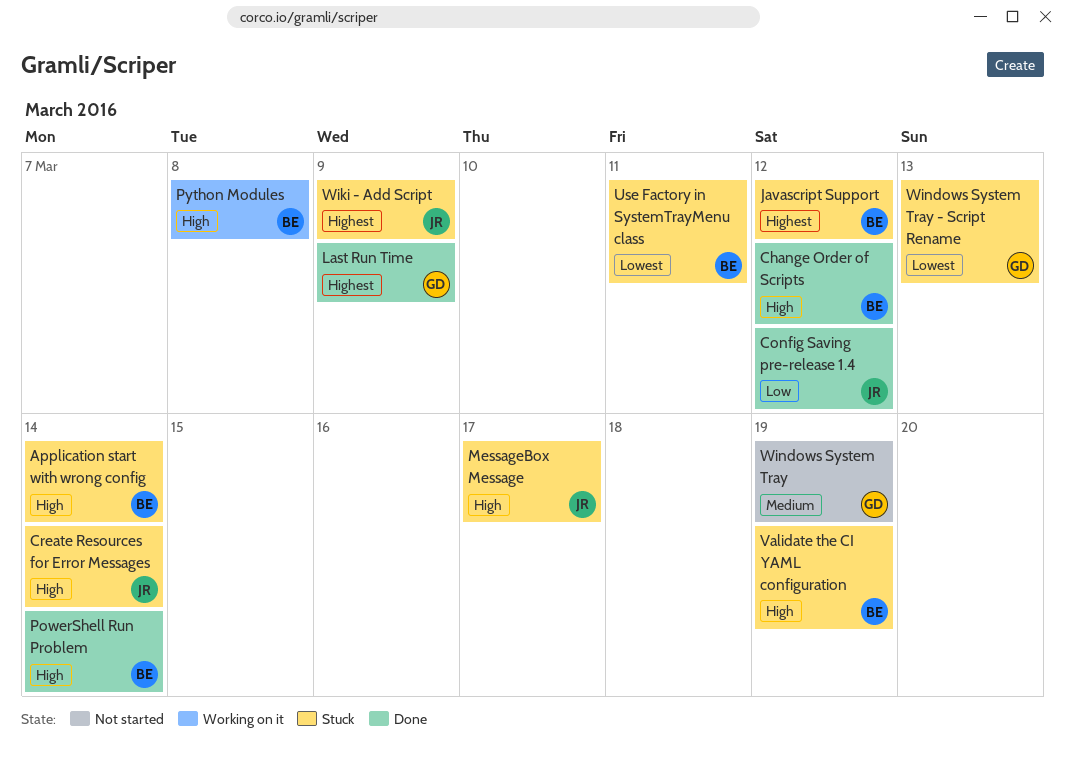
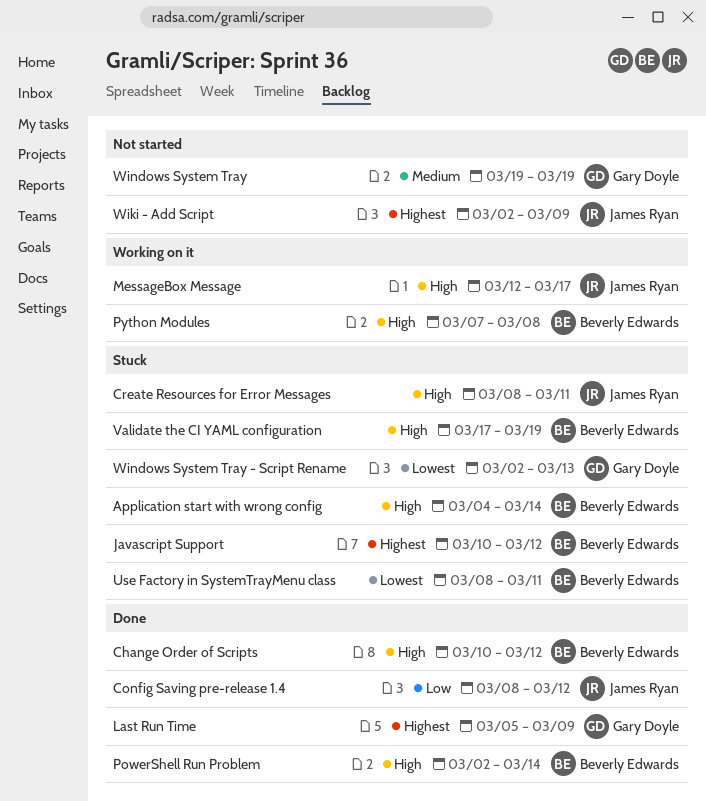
Create Resources for Error Messages, due: Mar 14 -> Mar 11
MessageBox Message, status: Stuck -> Working on it
Wiki - Add Script, status: Stuck -> Not started

